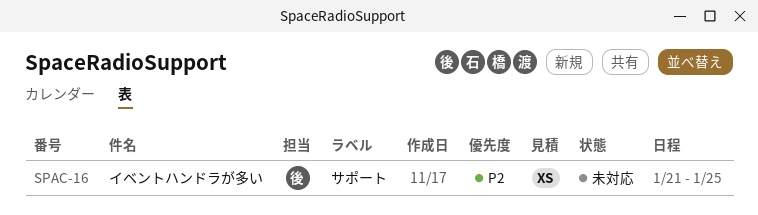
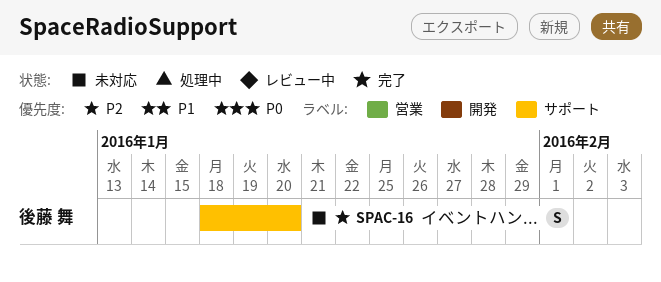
SPAC-16, estimate: XS -> S
SPAC-16, start: Jan 21 -> Jan 18
SPAC-16, due: Jan 25 -> Jan 20

